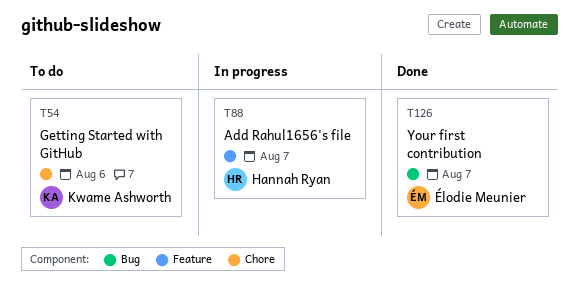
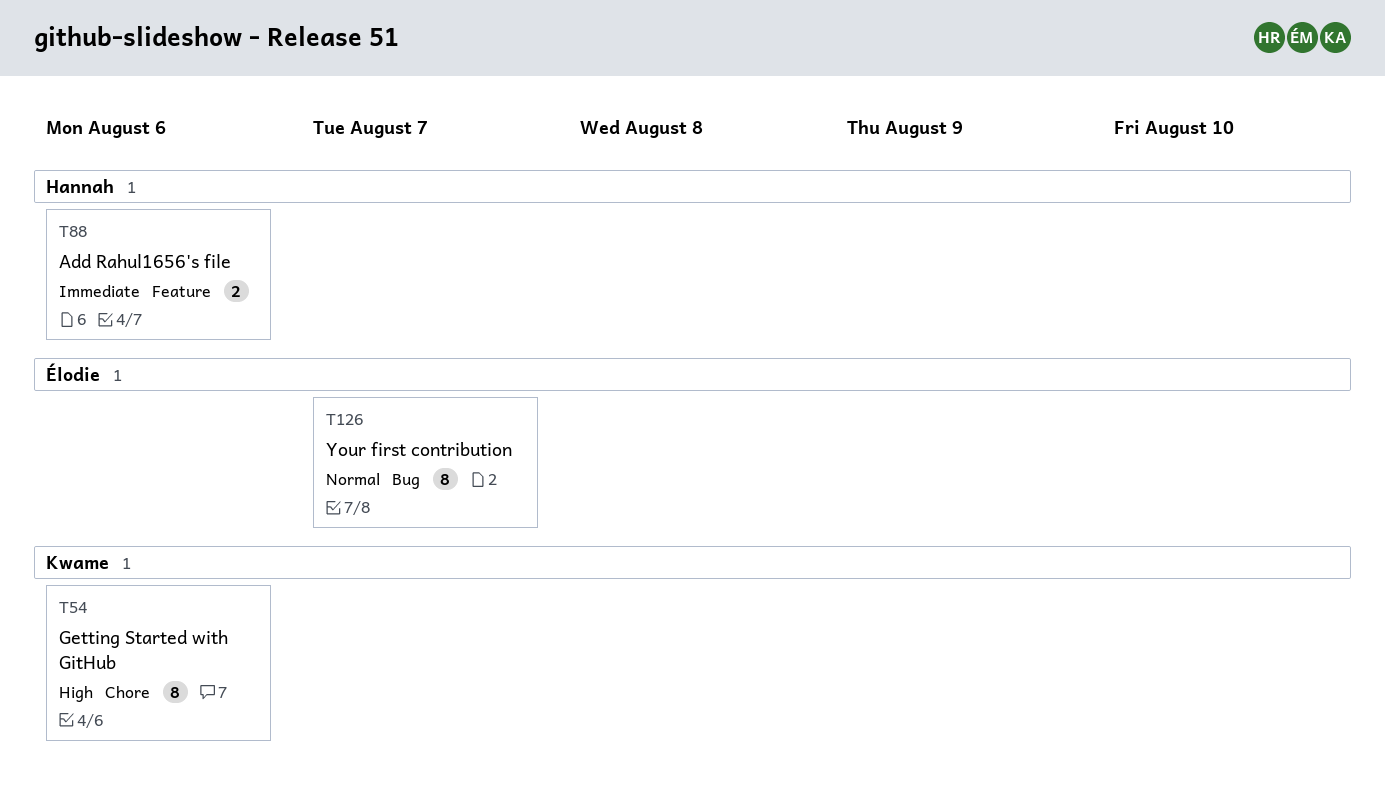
T88, due: Aug 7 -> Aug 6

